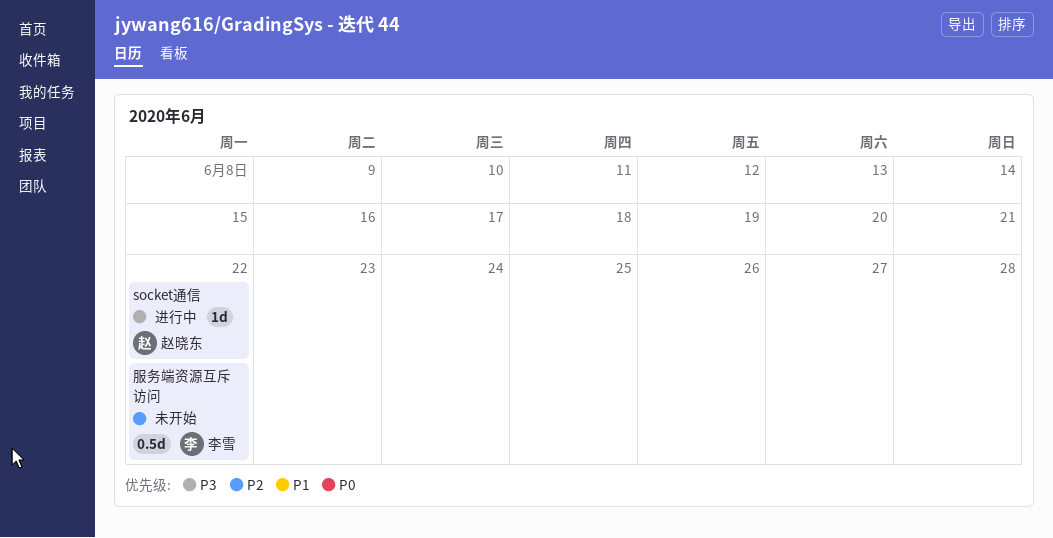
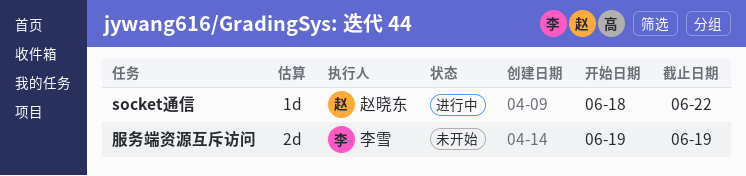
服务端资源互斥访问, estimate: 0.5d -> 2d
服务端资源互斥访问, due: Jun 22 -> Jun 19

